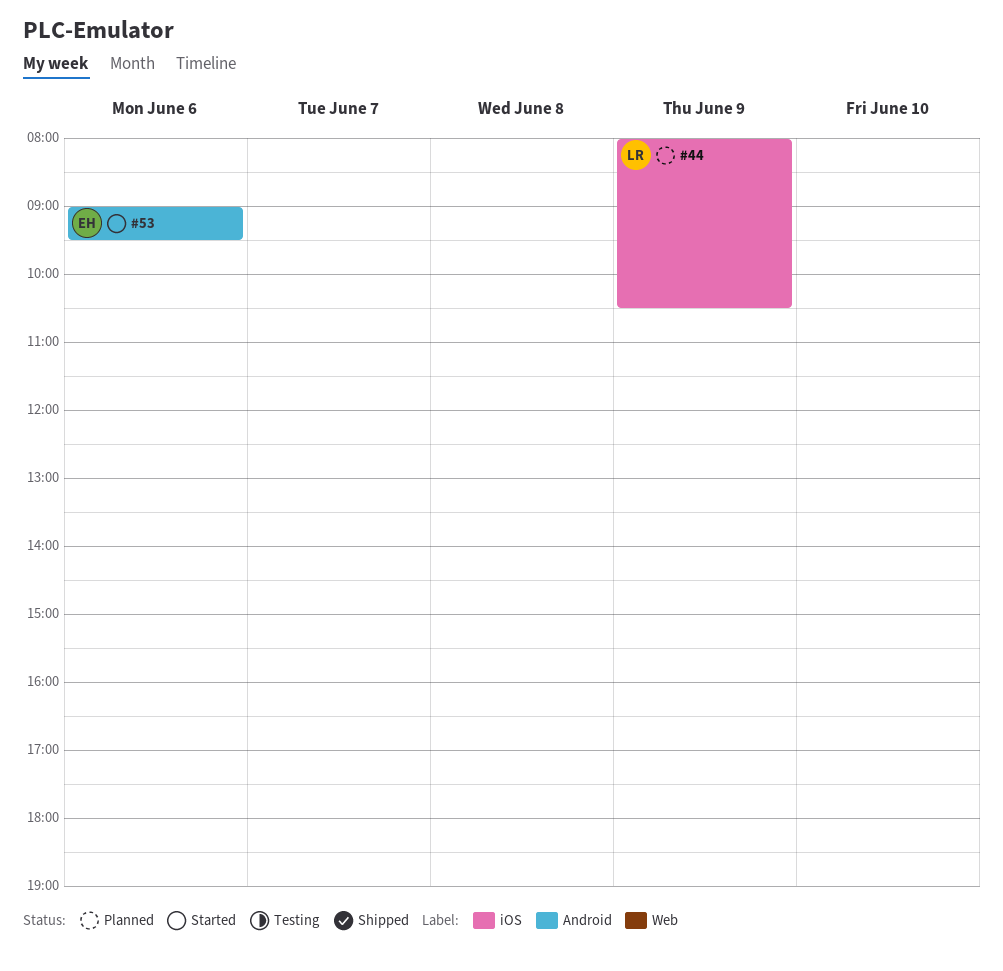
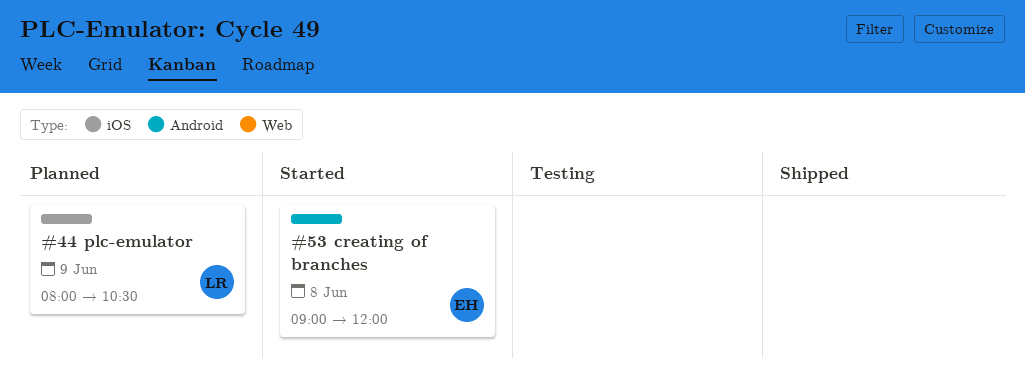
#53, day: Jun 6 -> Jun 8
#53, ends: 09:30 -> 12:00

